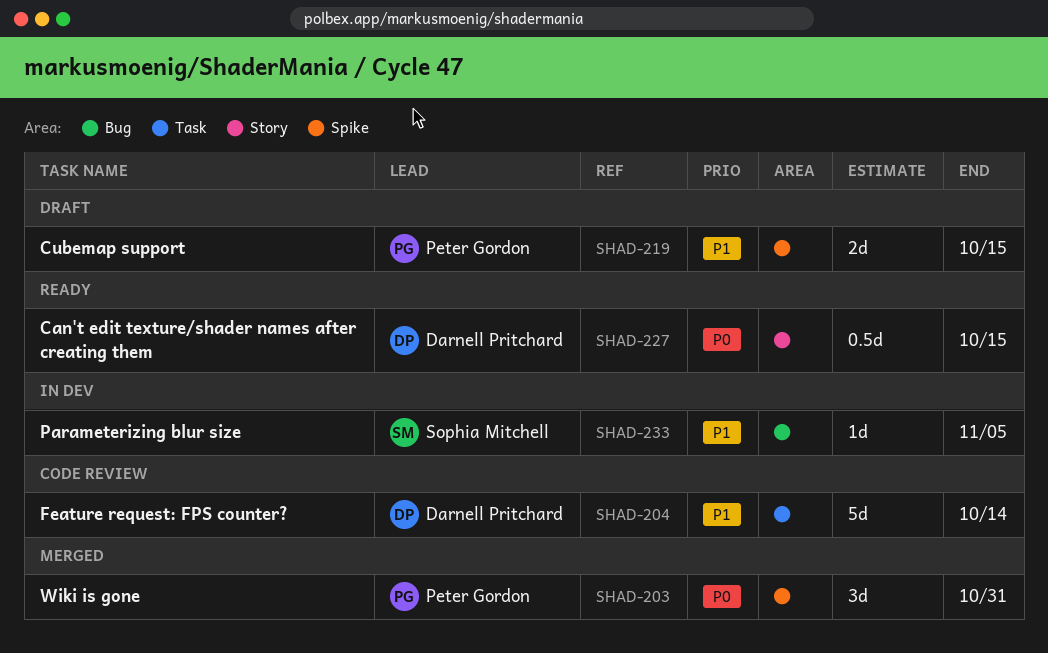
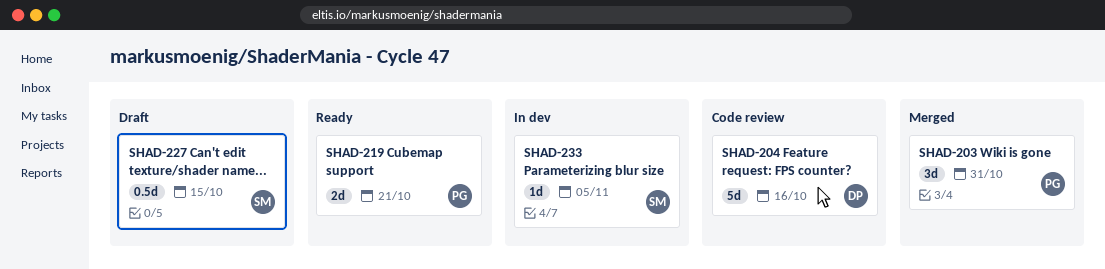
SHAD-204, due: Oct 14 -> Oct 16
SHAD-219, status: Draft -> Ready
SHAD-219, due: Oct 15 -> Oct 21
SHAD-227, status: Ready -> Draft
SHAD-227, owner: Darnell Pritchard -> Sophia Mitchell

